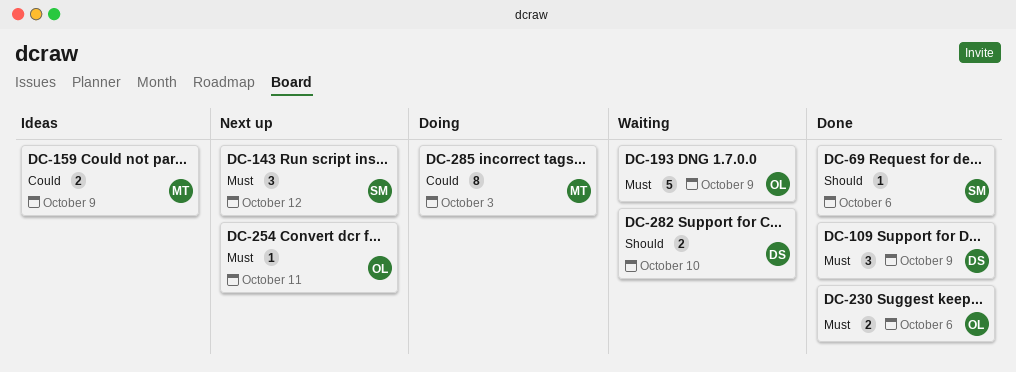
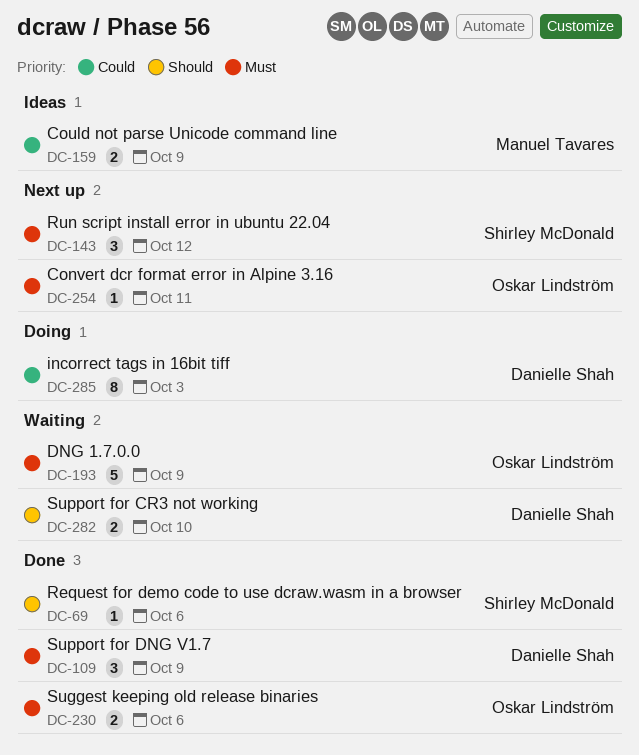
DC-285, owner: Manuel Tavares -> Danielle Shah

